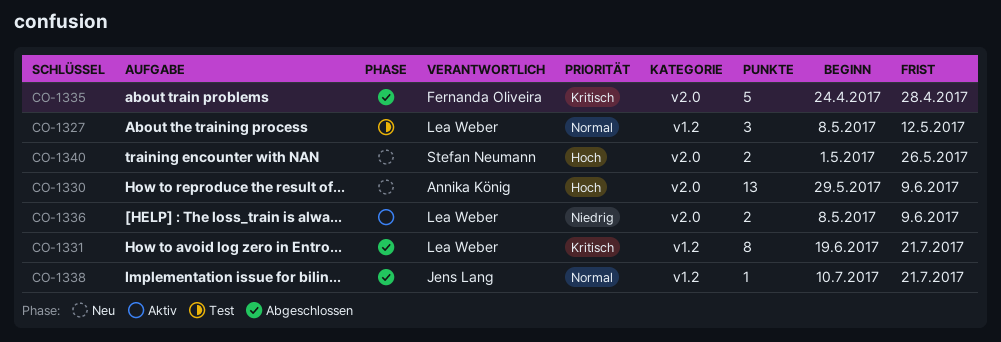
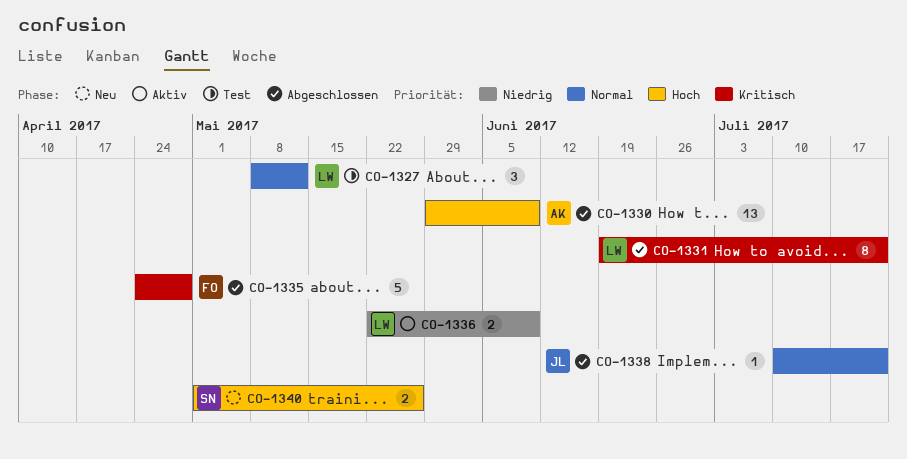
CO-1330, status: Neu -> Abgeschlossen
CO-1336, start: May 8 -> May 22

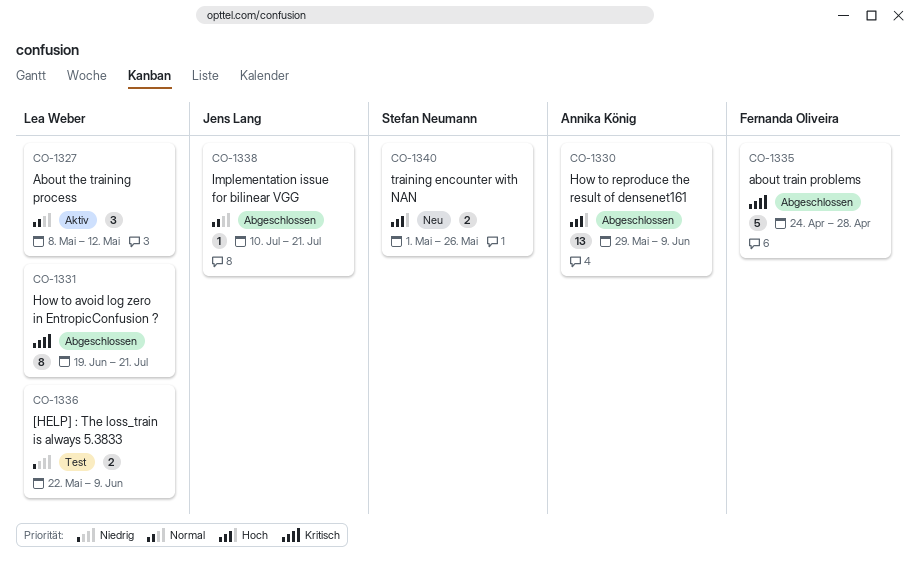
CO-1327, status: Test -> Aktiv
CO-1336, status: Aktiv -> Test

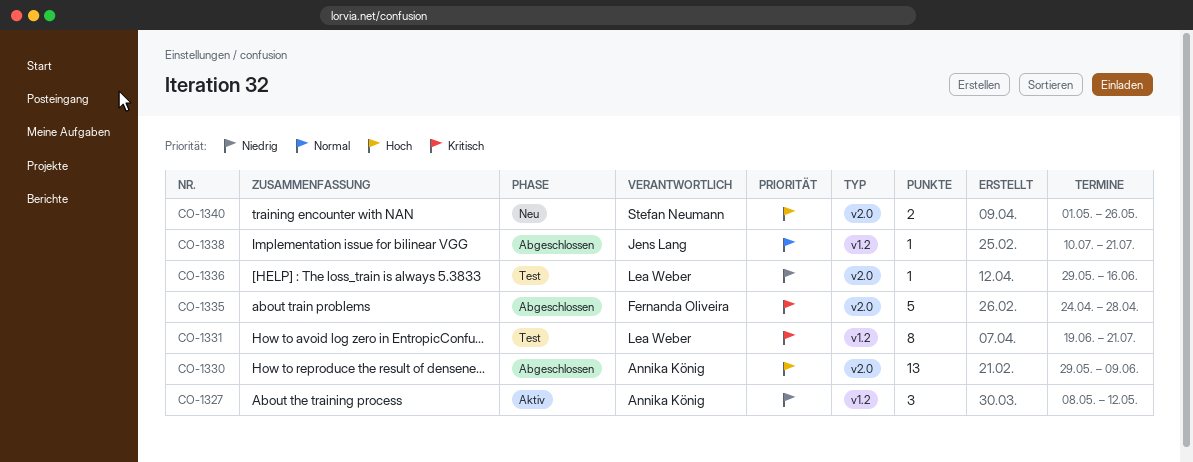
CO-1327, owner: Lea Weber -> Annika König
CO-1327, priority: Normal -> Niedrig
CO-1331, status: Abgeschlossen -> Test
CO-1336, estimate: 2 -> 1
CO-1336, start: May 22 -> May 29
CO-1336, due: Jun 9 -> Jun 16

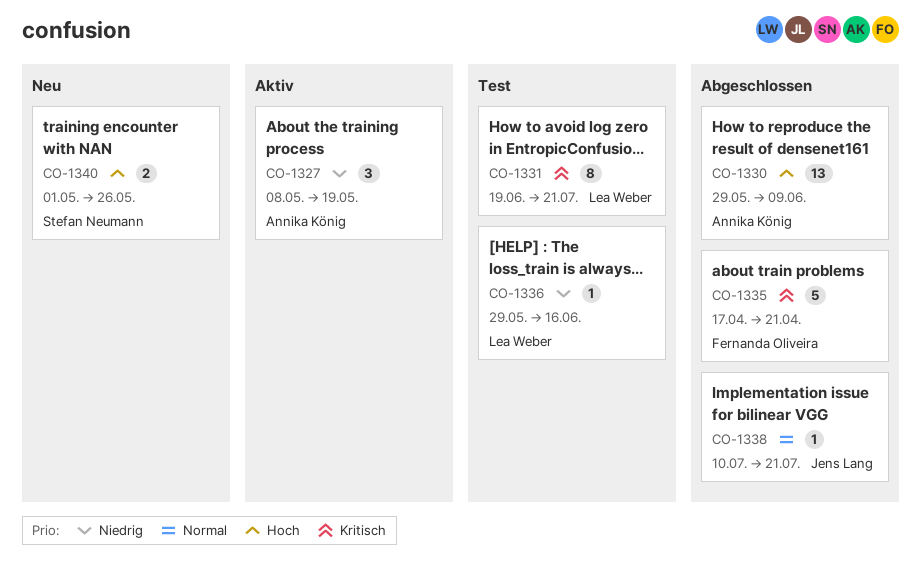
CO-1327, due: May 12 -> May 19
CO-1335, start: Apr 24 -> Apr 17
CO-1335, due: Apr 28 -> Apr 21

